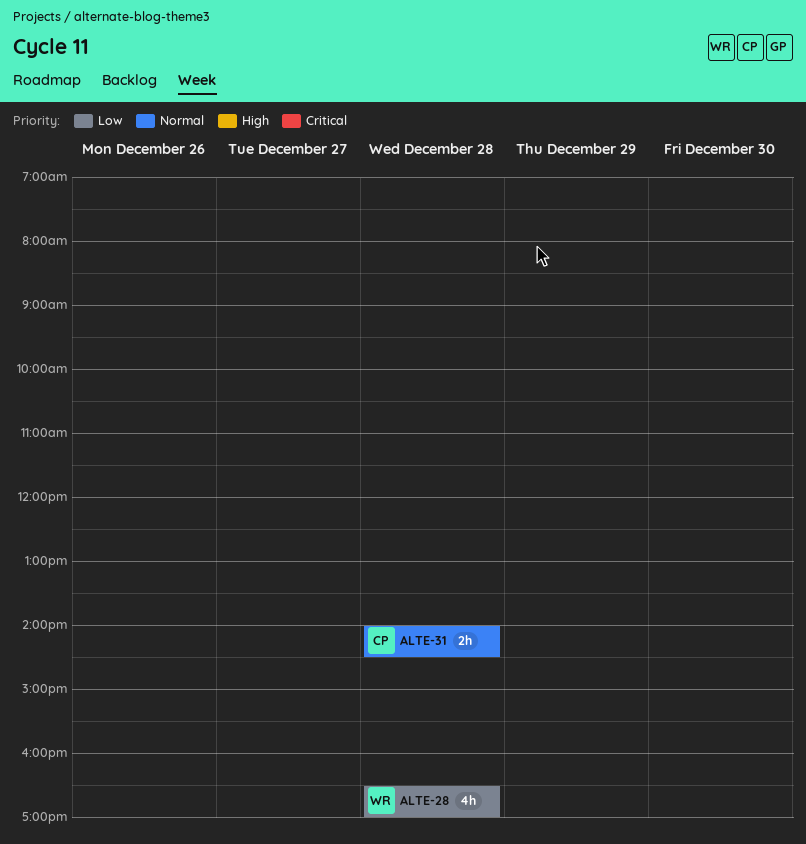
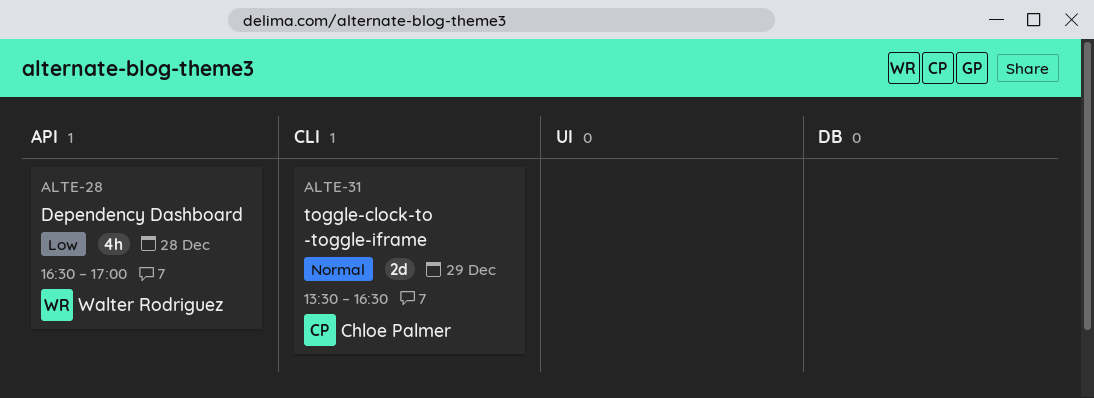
ALTE-31, estimate: 2h -> 2d
ALTE-31, day: Dec 28 -> Dec 29
ALTE-31, begins: 14:00 -> 13:30
ALTE-31, ends: 14:30 -> 16:30

